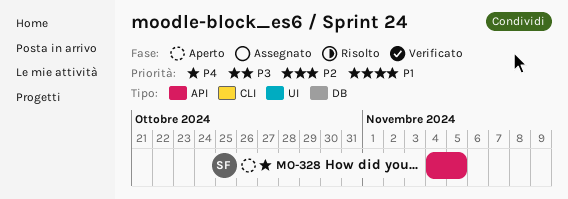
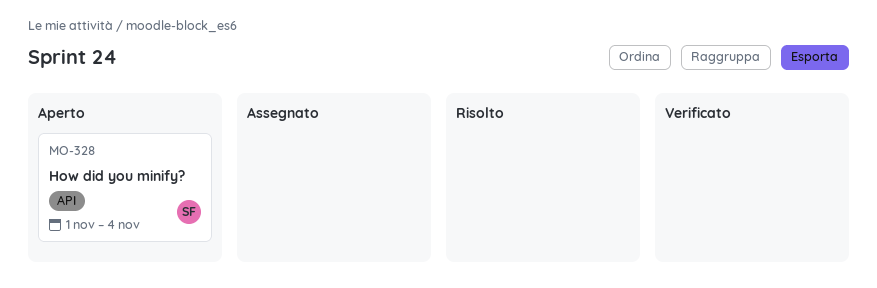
MO-328, start: Nov 4 -> Nov 1
MO-328, due: Nov 5 -> Nov 4

